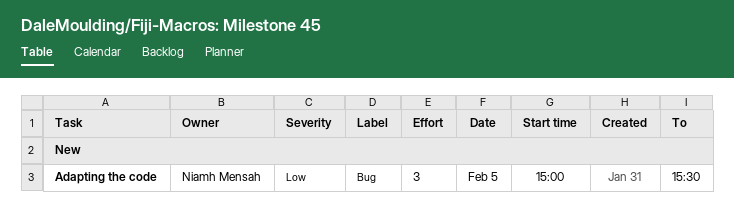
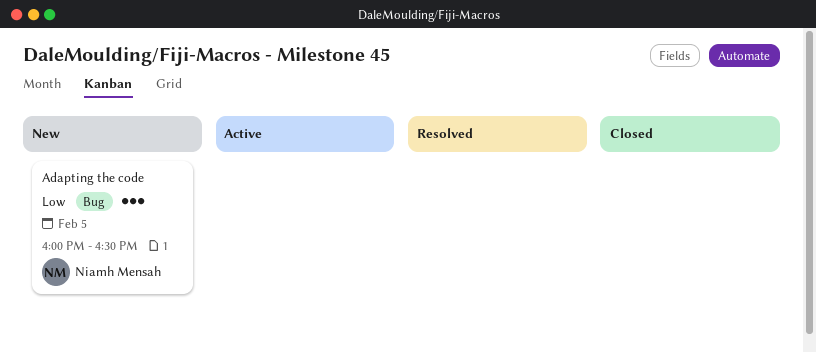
Adapting the code, begins: 15:00 -> 16:00
Adapting the code, ends: 15:30 -> 16:30

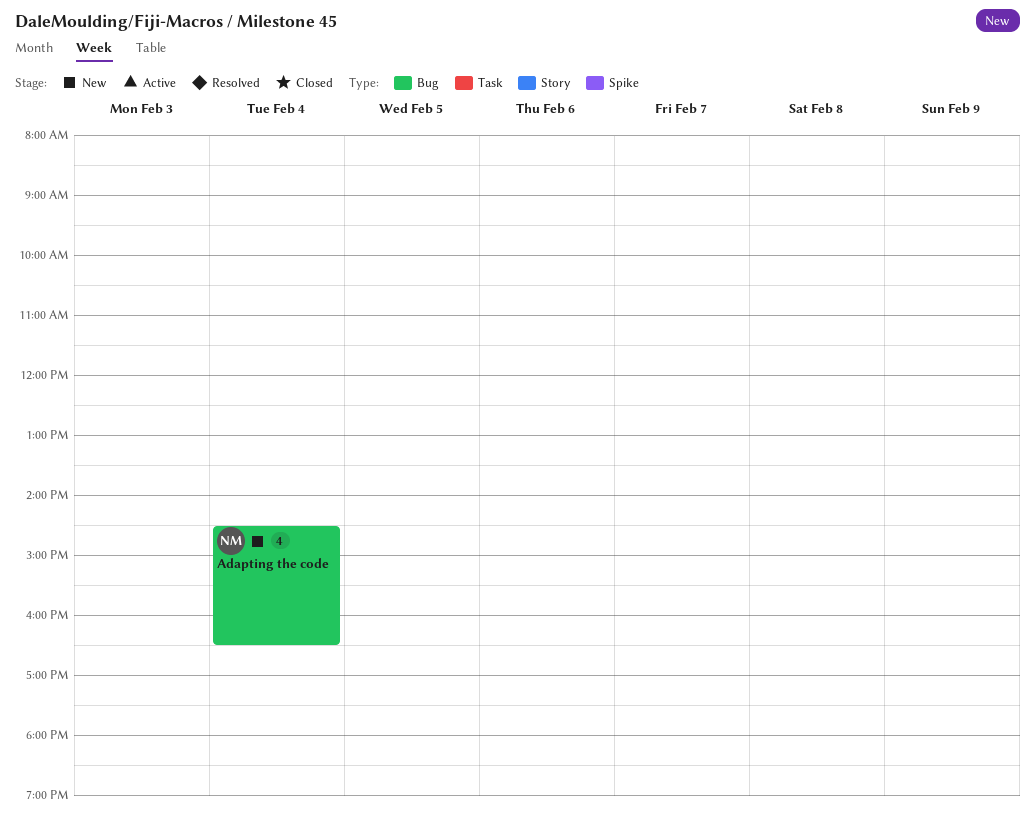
Adapting the code, estimate: 3 -> 4
Adapting the code, day: Feb 5 -> Feb 4
Adapting the code, begins: 16:00 -> 14:30

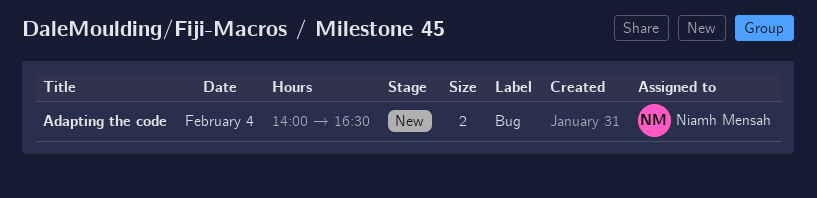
Adapting the code, estimate: 4 -> 2
Adapting the code, begins: 14:30 -> 14:00

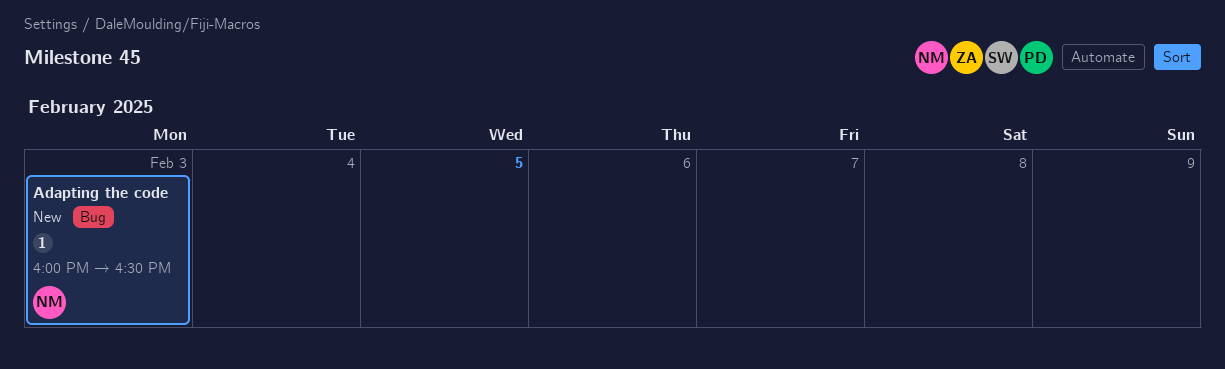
Adapting the code, estimate: 2 -> 1
Adapting the code, day: Feb 4 -> Feb 3
Adapting the code, begins: 14:00 -> 16:00

